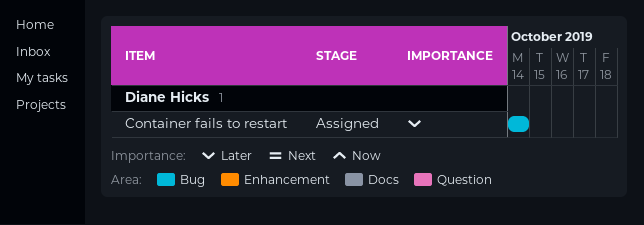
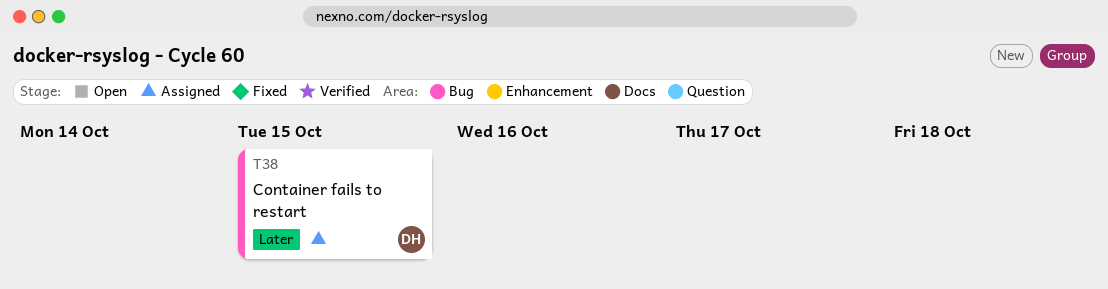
Container fails to restart, due: Oct 14 -> Oct 15

